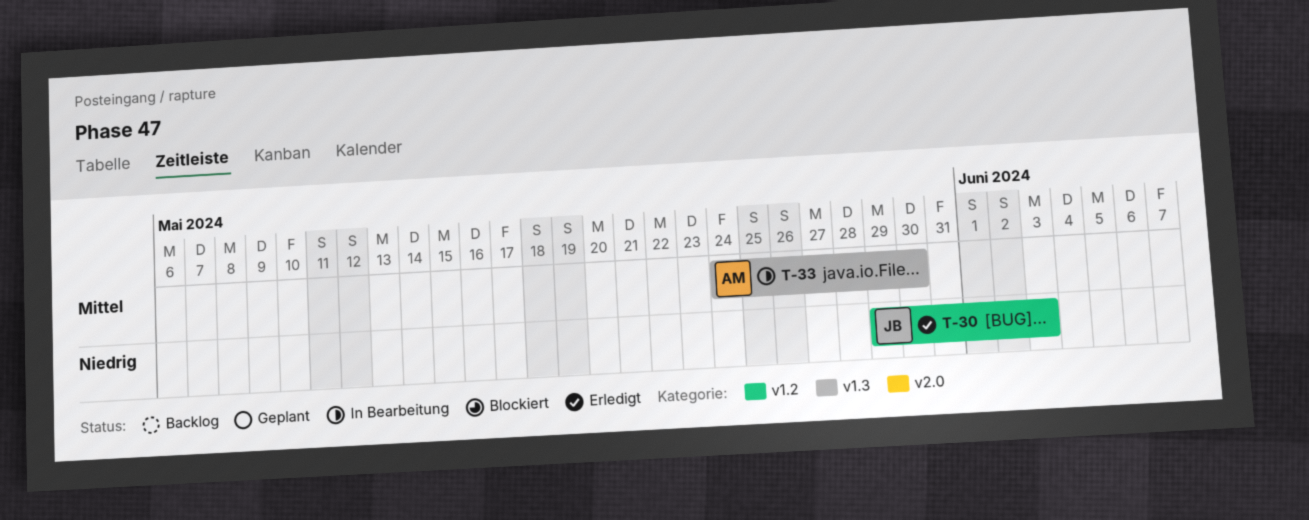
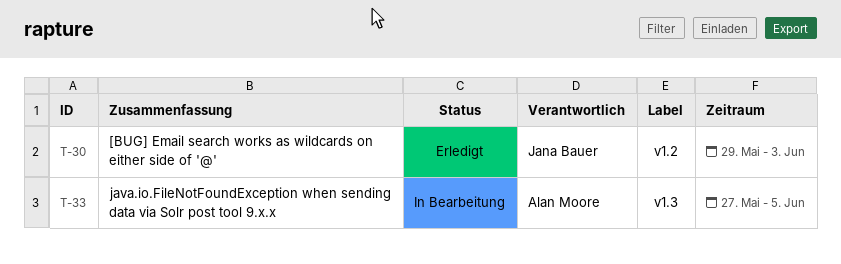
T-33, start: May 24 -> May 27
T-33, due: May 30 -> Jun 5

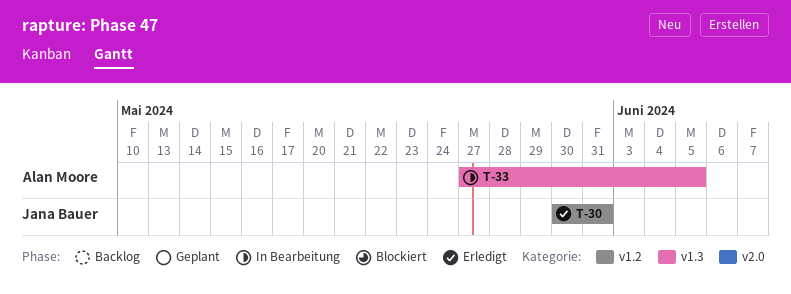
T-30, start: May 29 -> May 30
T-30, due: Jun 3 -> May 31

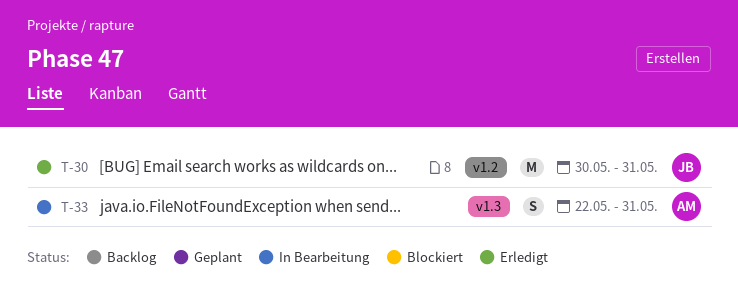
T-33, start: May 27 -> May 22
T-33, due: Jun 5 -> May 31

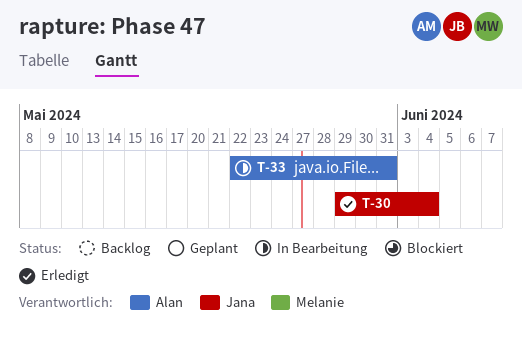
T-30, start: May 30 -> May 29
T-30, due: May 31 -> Jun 4

